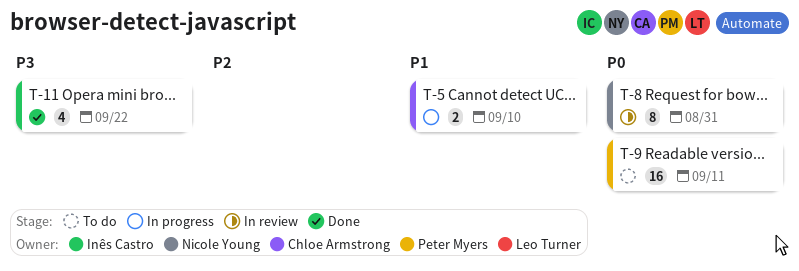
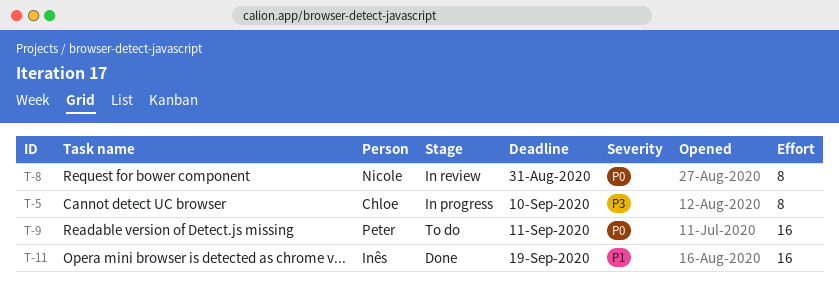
T-5, priority: P1 -> P3
T-5, estimate: 2 -> 8
T-11, priority: P3 -> P1
T-11, estimate: 4 -> 16
T-11, due: Sep 22 -> Sep 19

